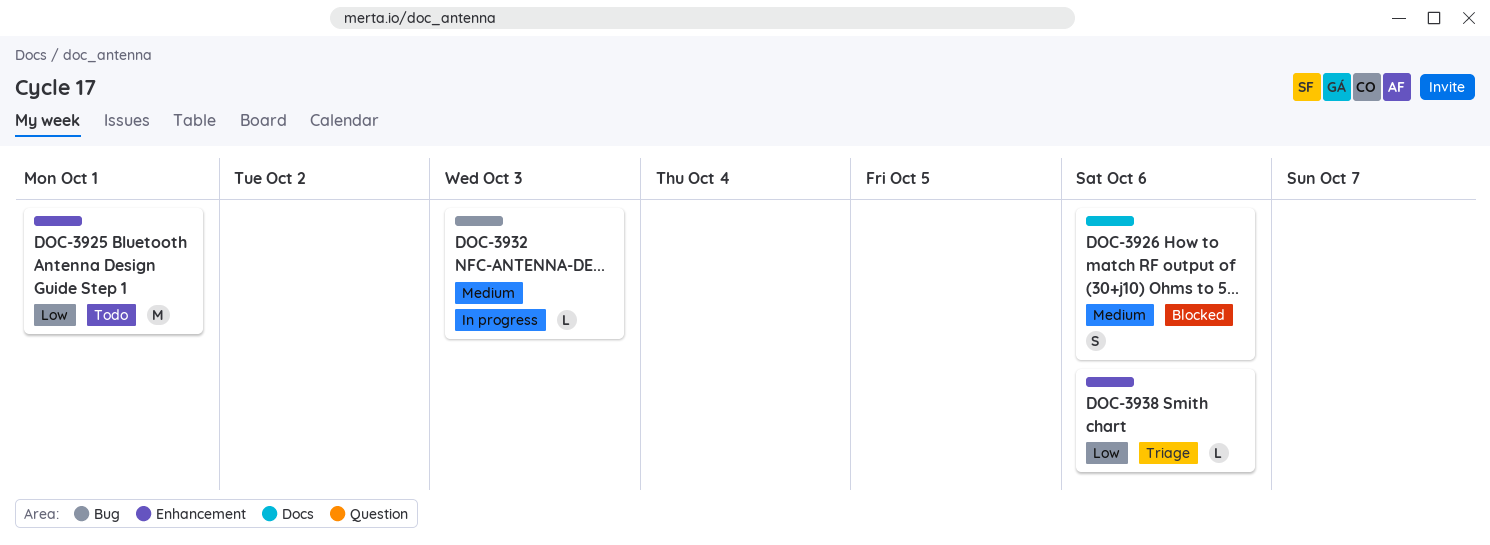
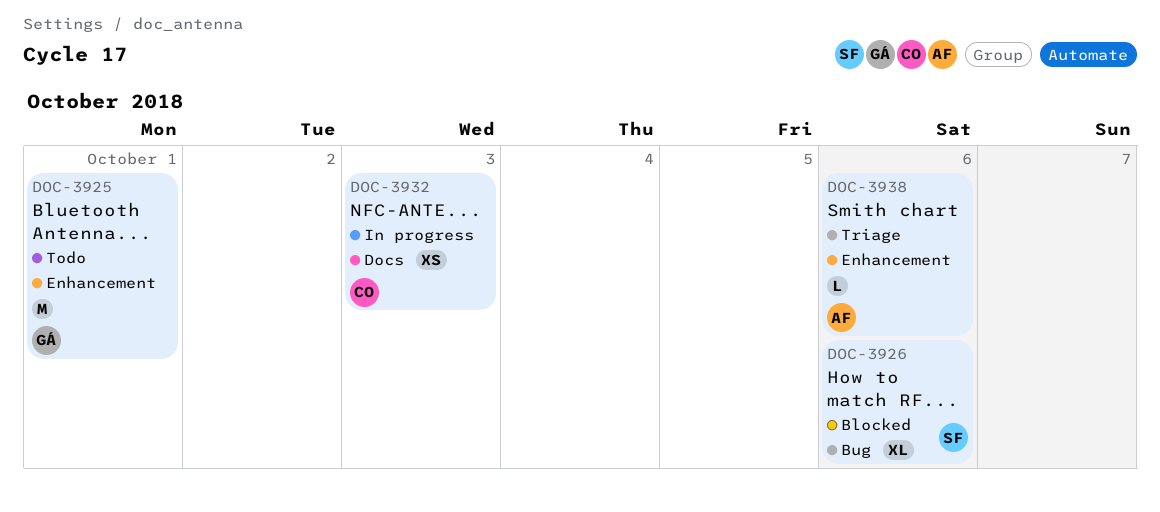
DOC-3926, label: Docs -> Bug
DOC-3926, estimate: S -> XL
DOC-3932, label: Bug -> Docs
DOC-3932, estimate: L -> XS

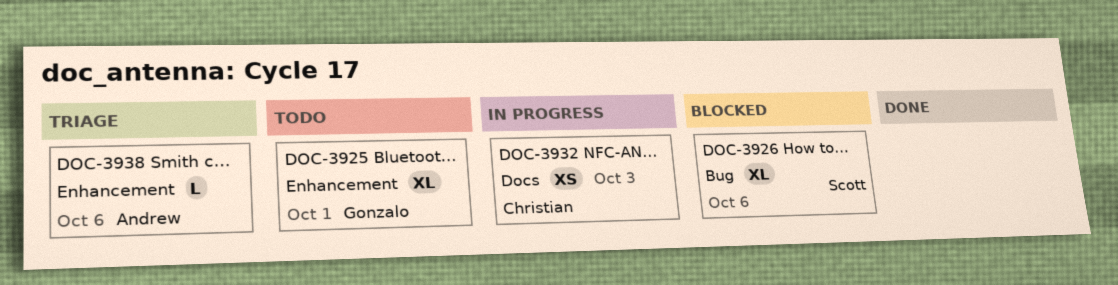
DOC-3925, estimate: M -> XL

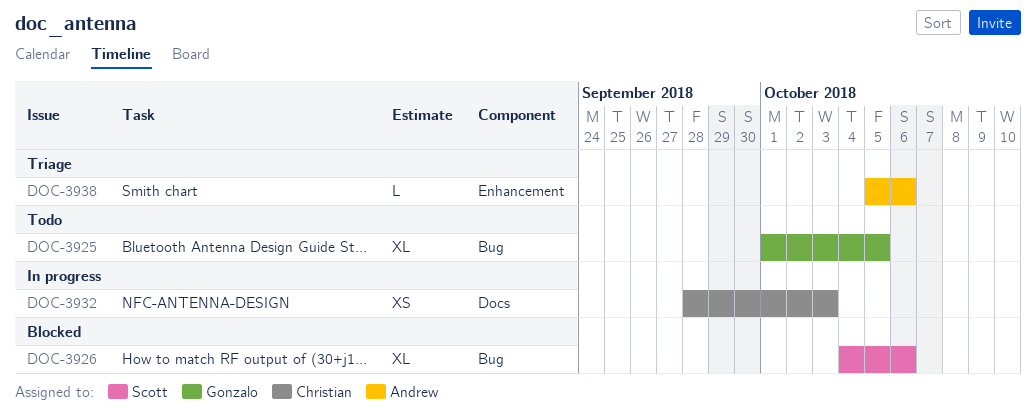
DOC-3925, label: Enhancement -> Bug
DOC-3925, due: Oct 1 -> Oct 5

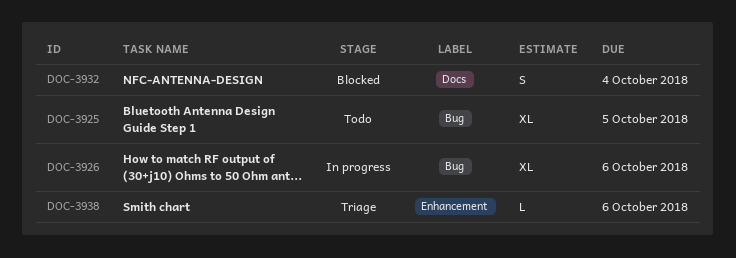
DOC-3926, status: Blocked -> In progress
DOC-3932, status: In progress -> Blocked
DOC-3932, estimate: XS -> S
DOC-3932, due: Oct 3 -> Oct 4

